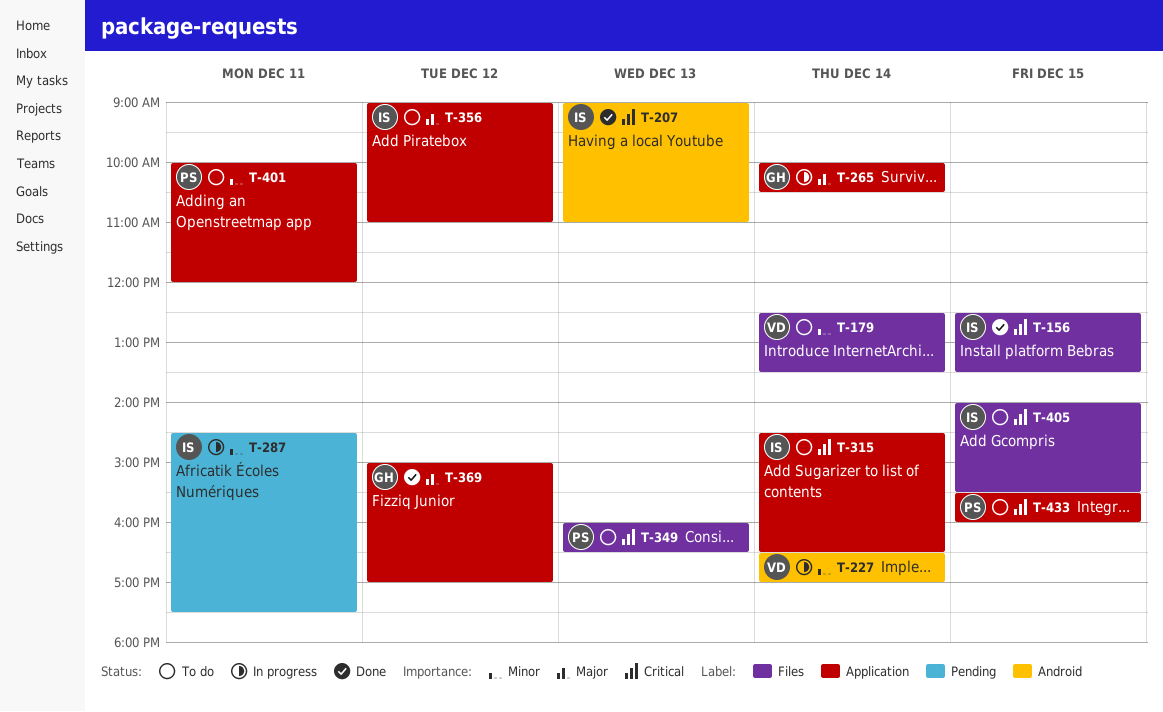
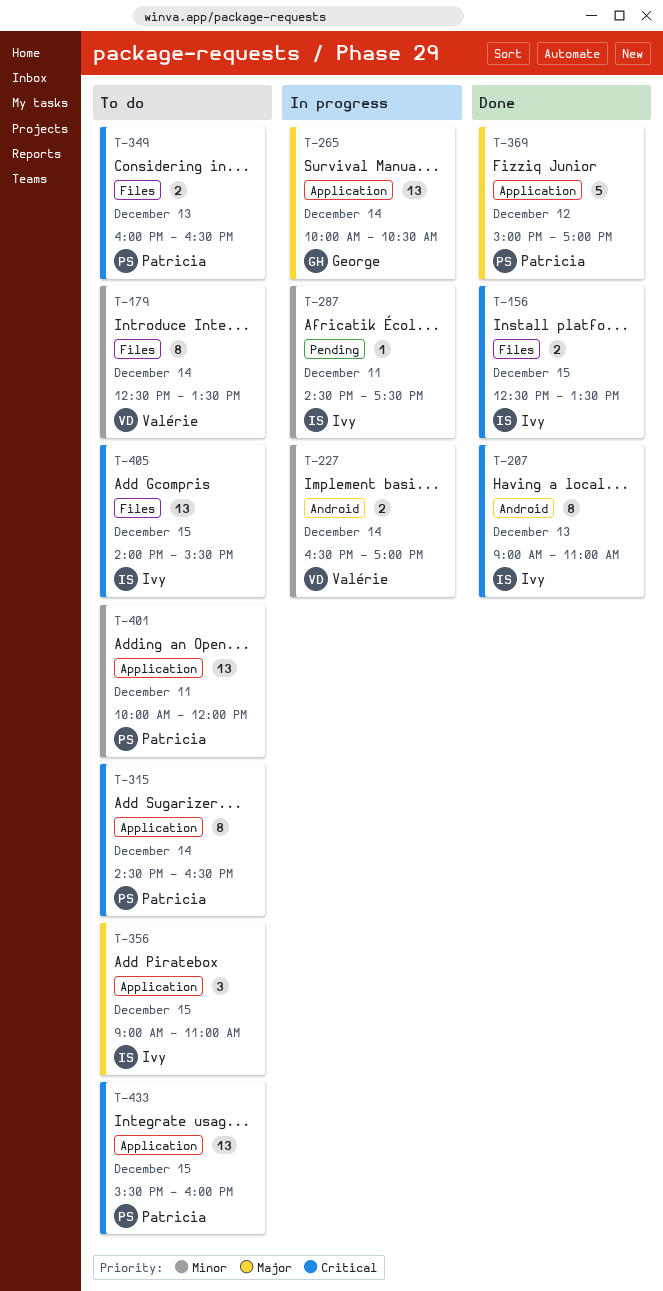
T-315, owner: Ivy -> Patricia
T-356, day: Dec 12 -> Dec 15
T-369, owner: George -> Patricia

